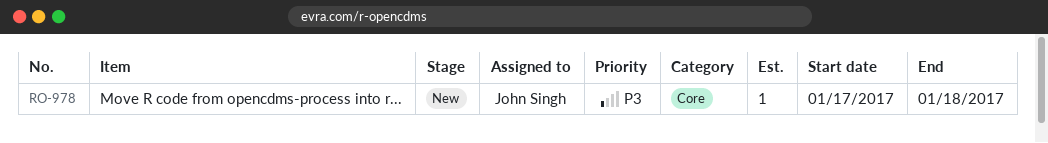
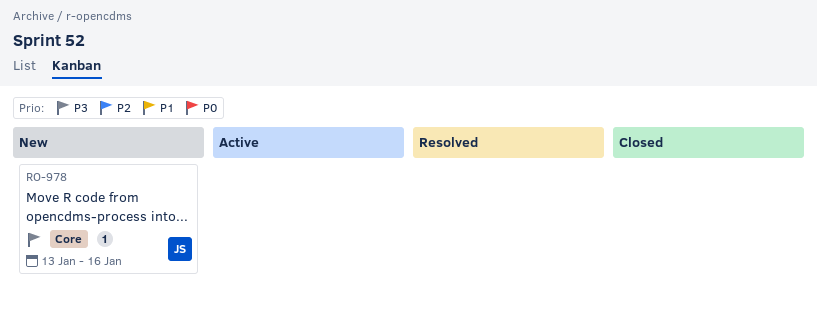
RO-978, start: Jan 17 -> Jan 13
RO-978, due: Jan 18 -> Jan 16

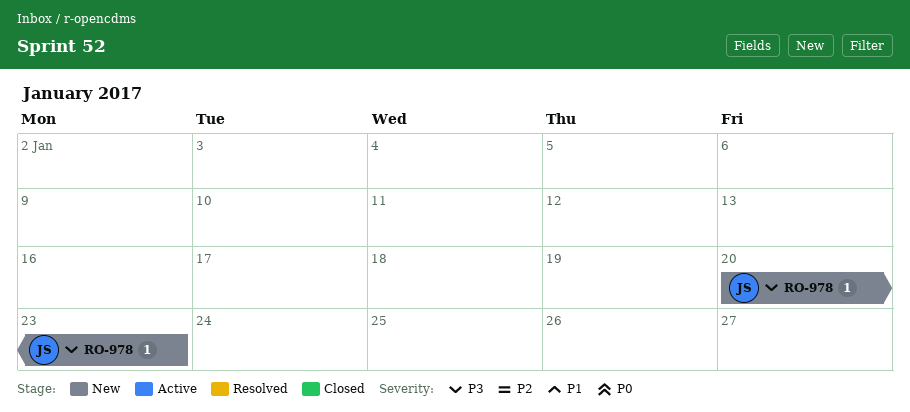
RO-978, start: Jan 13 -> Jan 20
RO-978, due: Jan 16 -> Jan 23

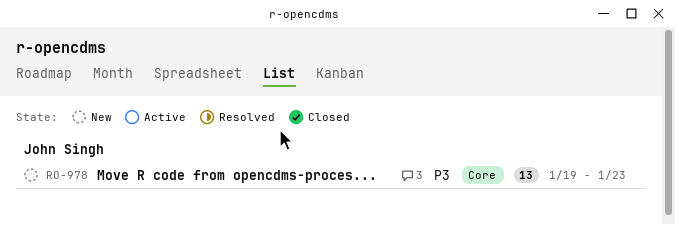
RO-978, estimate: 1 -> 13
RO-978, start: Jan 20 -> Jan 19

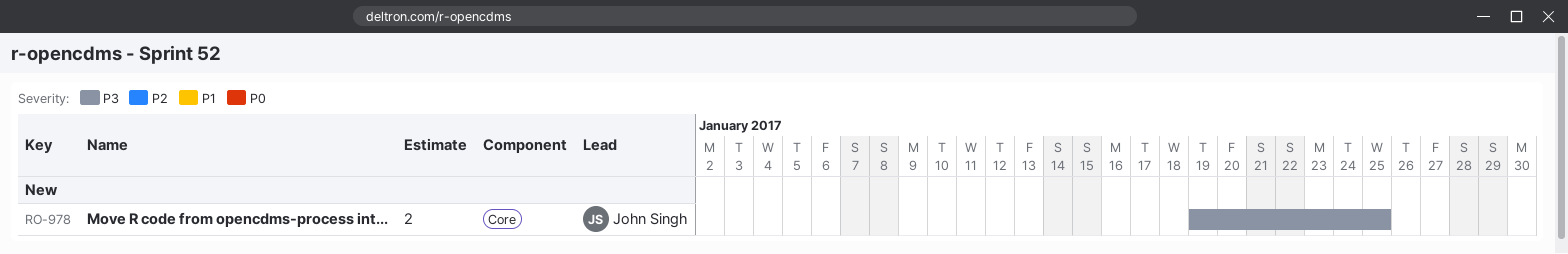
RO-978, estimate: 13 -> 2
RO-978, due: Jan 23 -> Jan 25

